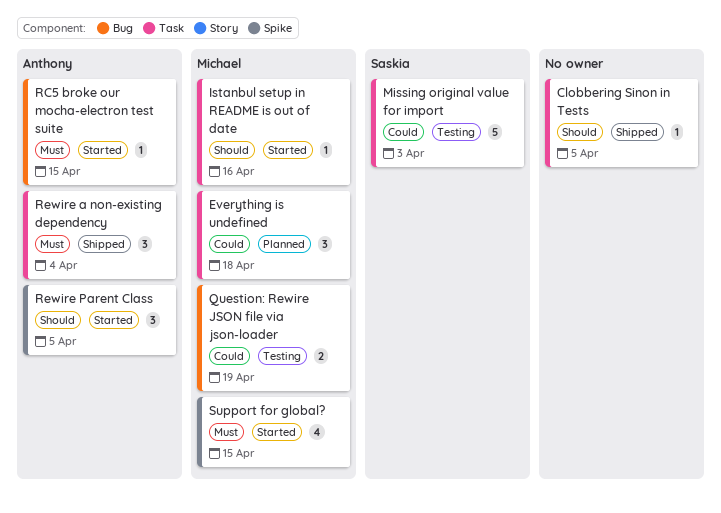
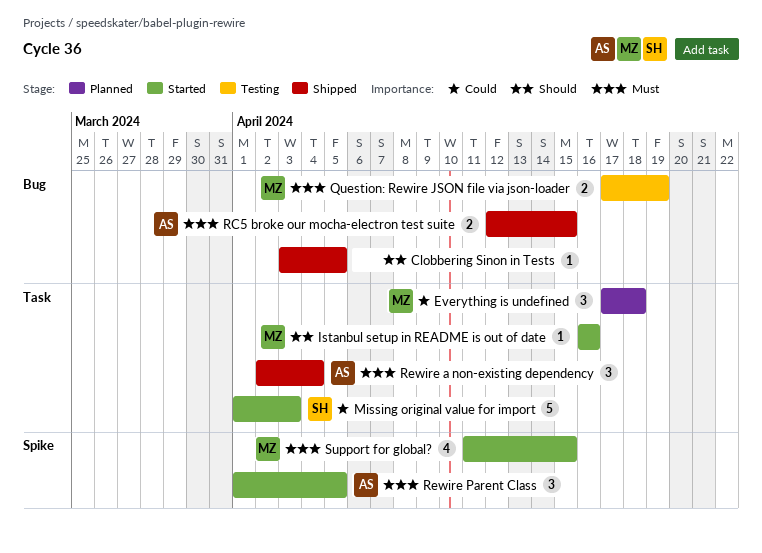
Clobbering Sinon in Tests, label: Task -> Bug
Missing original value for import, status: Testing -> Started
Question: Rewire JSON file via json-loader, priority: Could -> Must
RC5 broke our mocha-electron test suite, status: Started -> Shipped
RC5 broke our mocha-electron test suite, estimate: 1 -> 2
Rewire Parent Class, priority: Should -> Must

